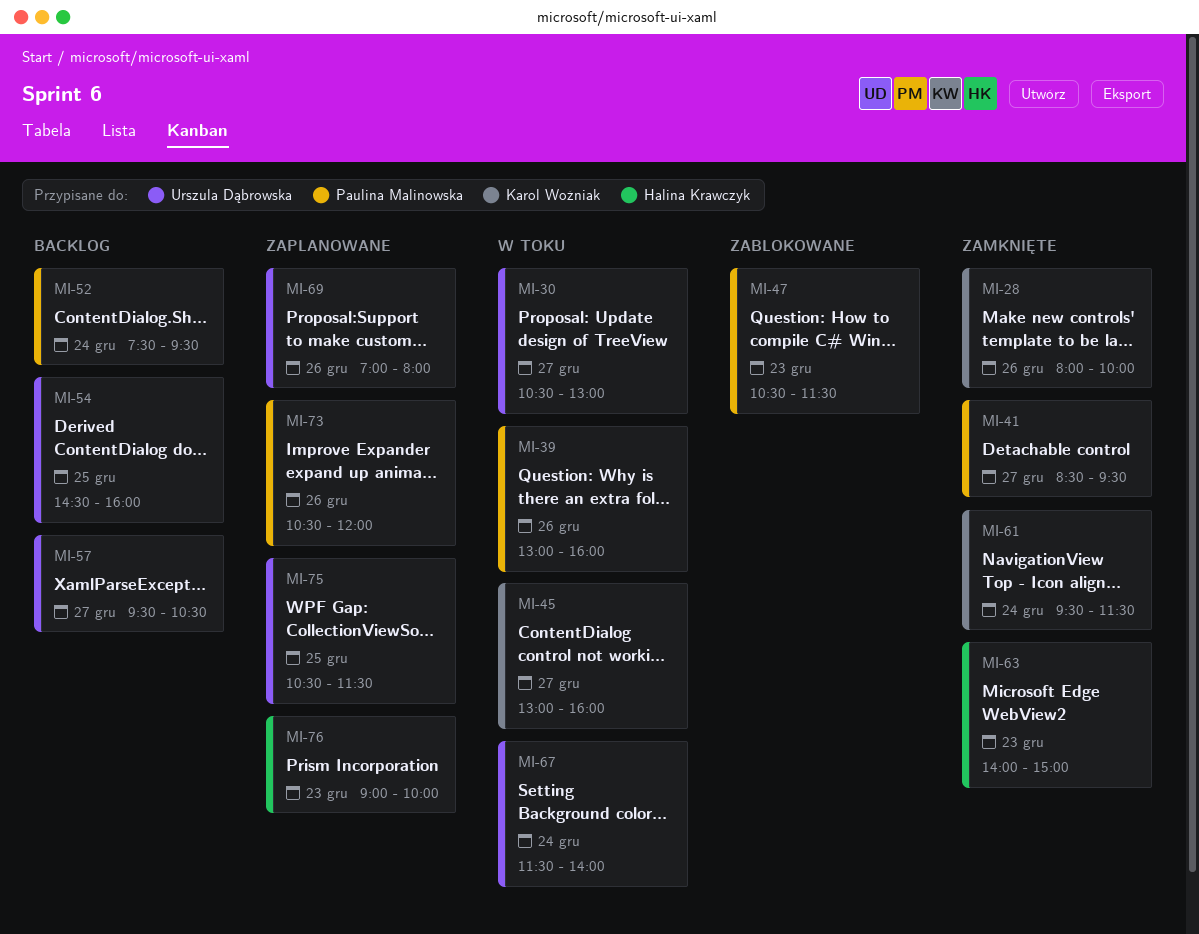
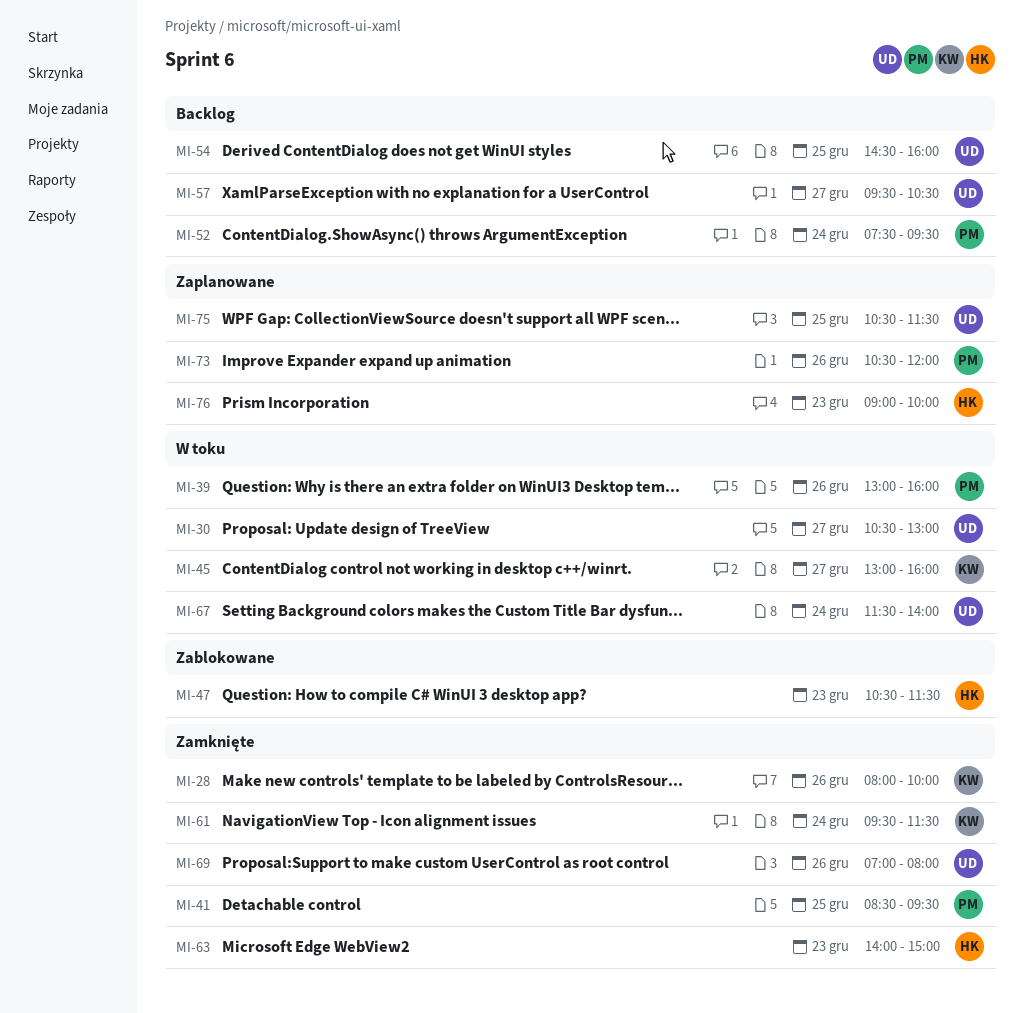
MI-41, day: Dec 27 -> Dec 25
MI-47, owner: Paulina Malinowska -> Halina Krawczyk
MI-69, status: Zaplanowane -> Zamknięte

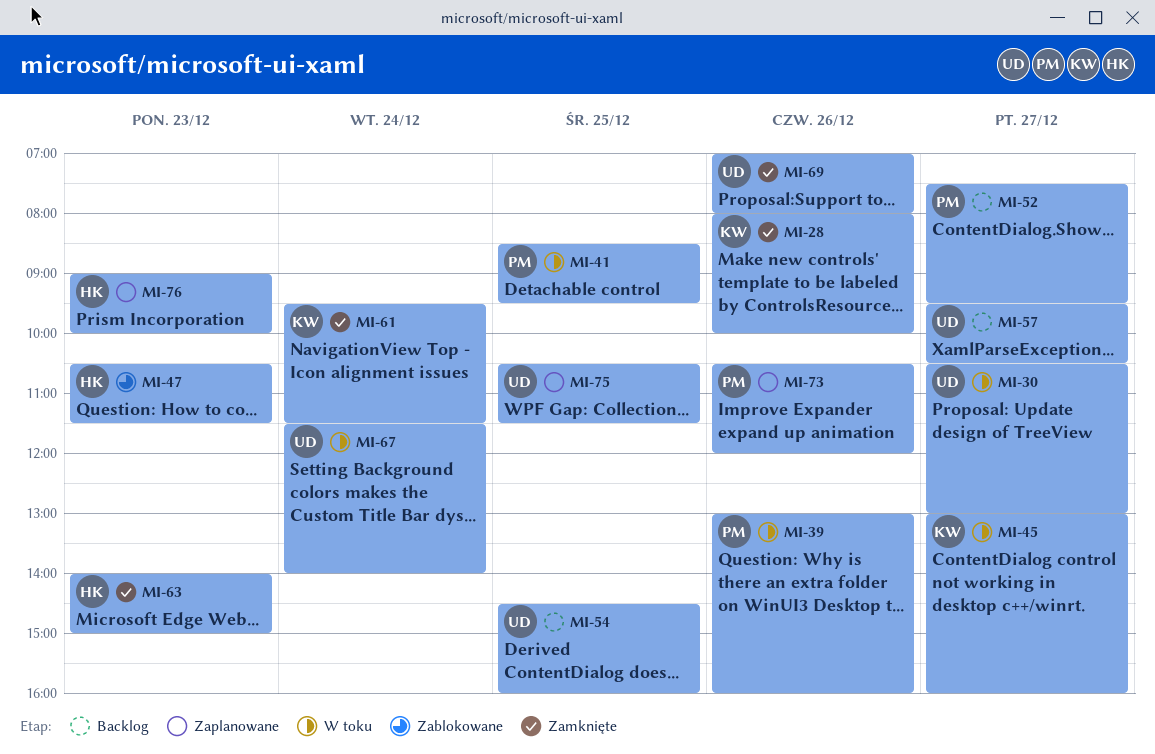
MI-41, status: Zamknięte -> W toku
MI-52, day: Dec 24 -> Dec 27

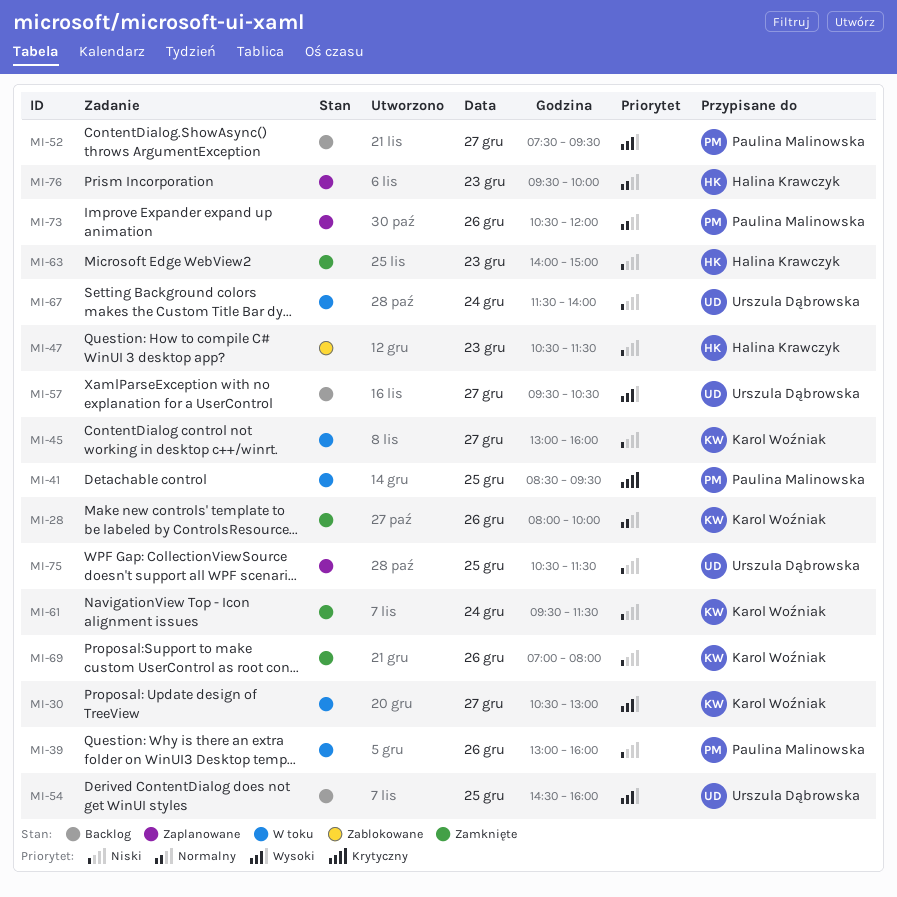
MI-30, owner: Urszula Dąbrowska -> Karol Woźniak
MI-69, owner: Urszula Dąbrowska -> Karol Woźniak
MI-76, begins: 09:00 -> 09:30

